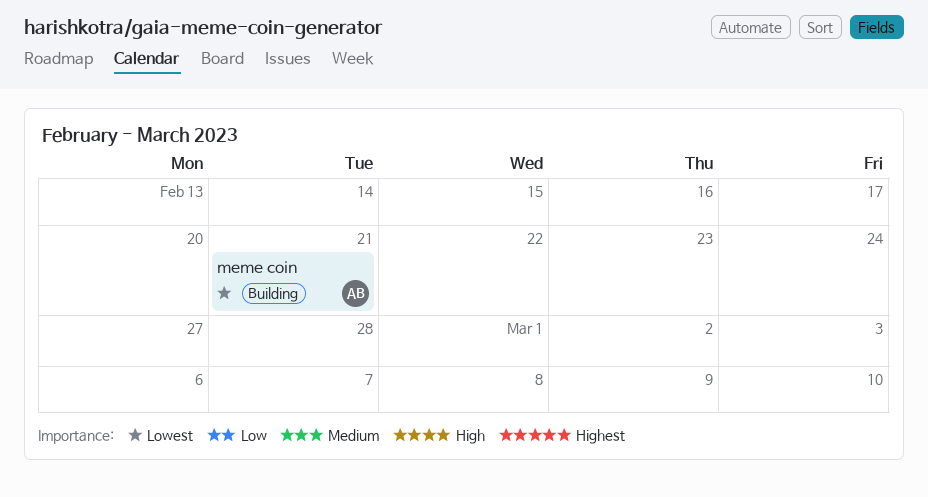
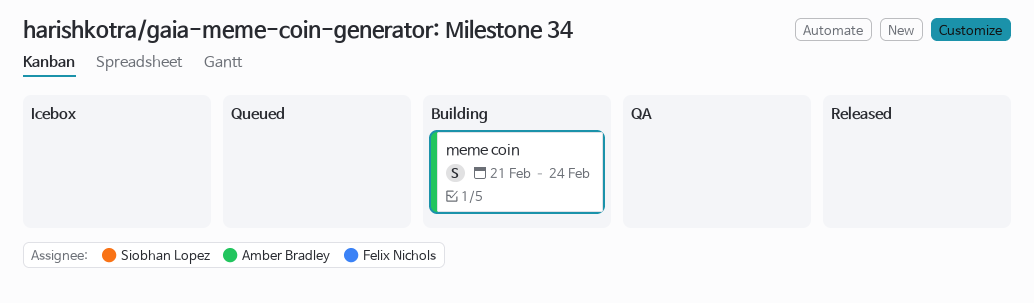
meme coin, due: Feb 21 -> Feb 24

